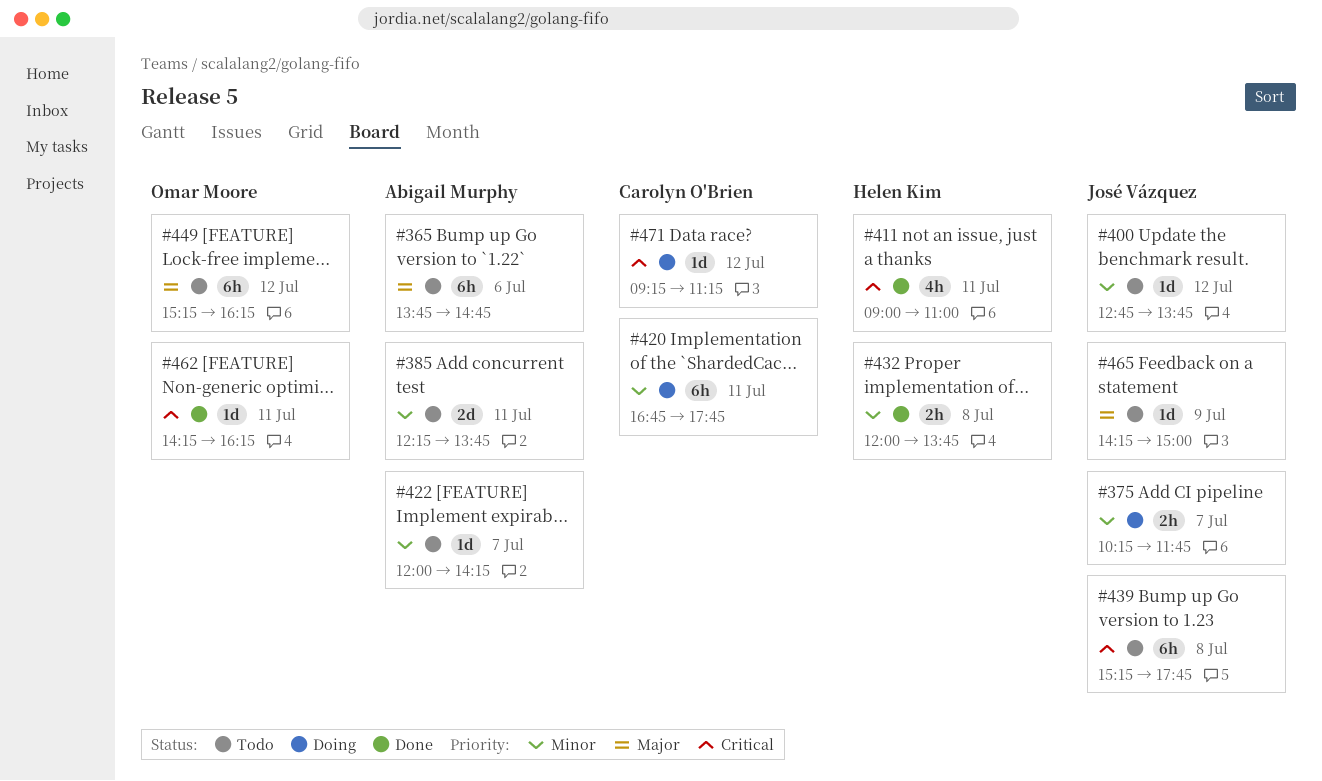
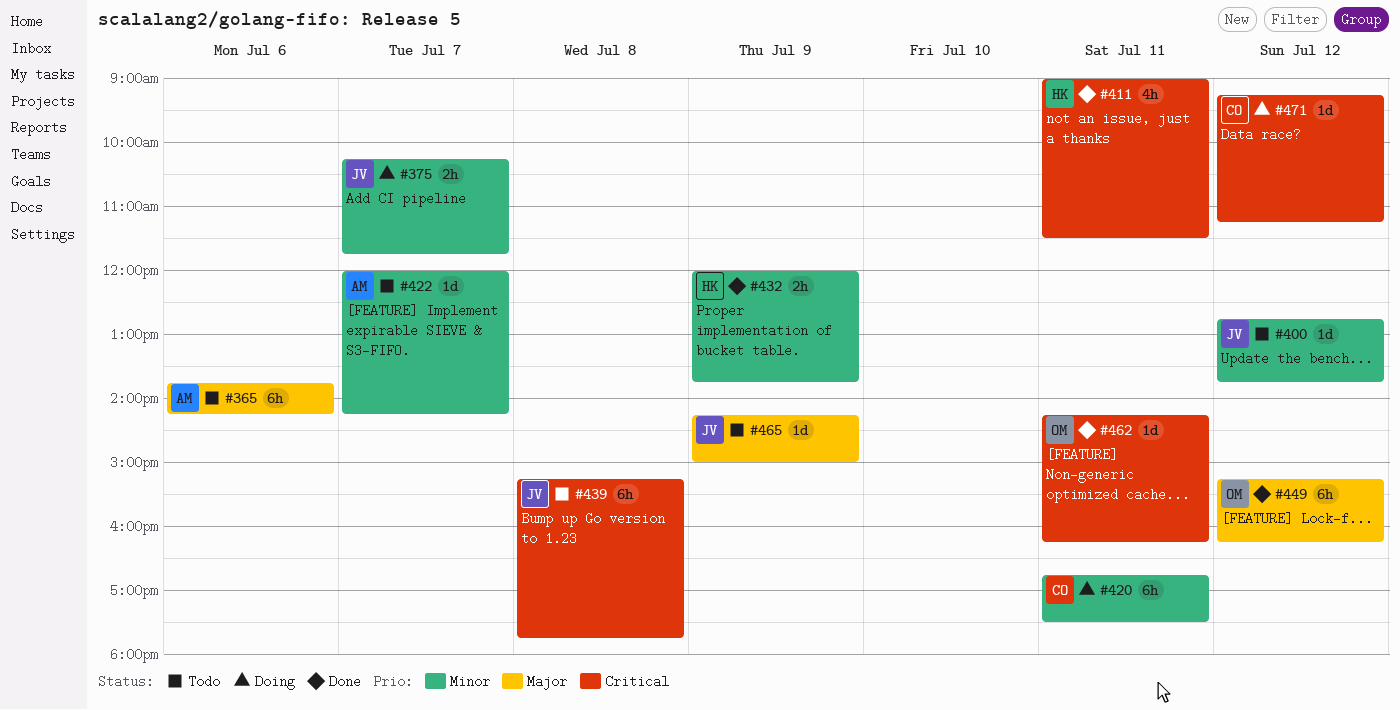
#365, ends: 14:45 -> 14:15
#385: present -> none
#411, ends: 11:00 -> 11:30
#420, ends: 17:45 -> 17:30
#432, day: Jul 8 -> Jul 9
#449, status: Todo -> Done

